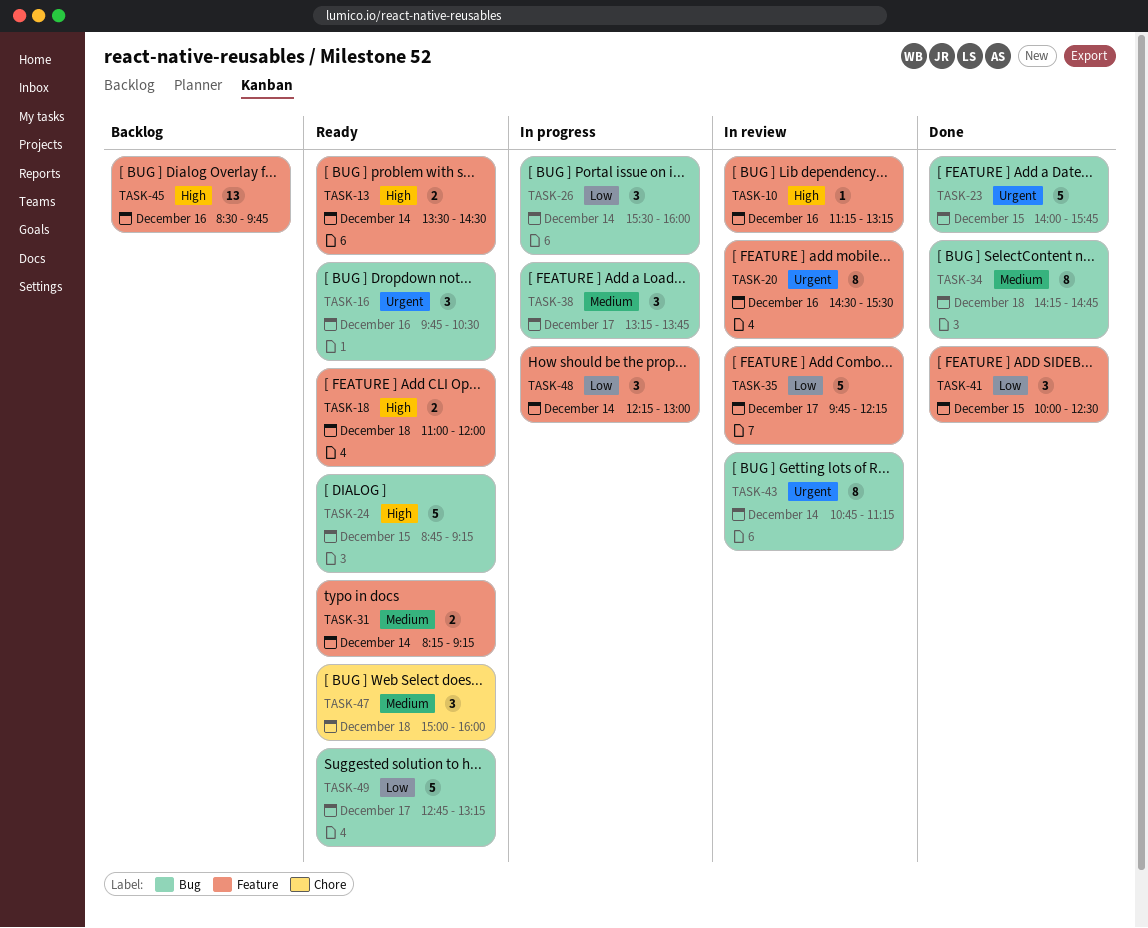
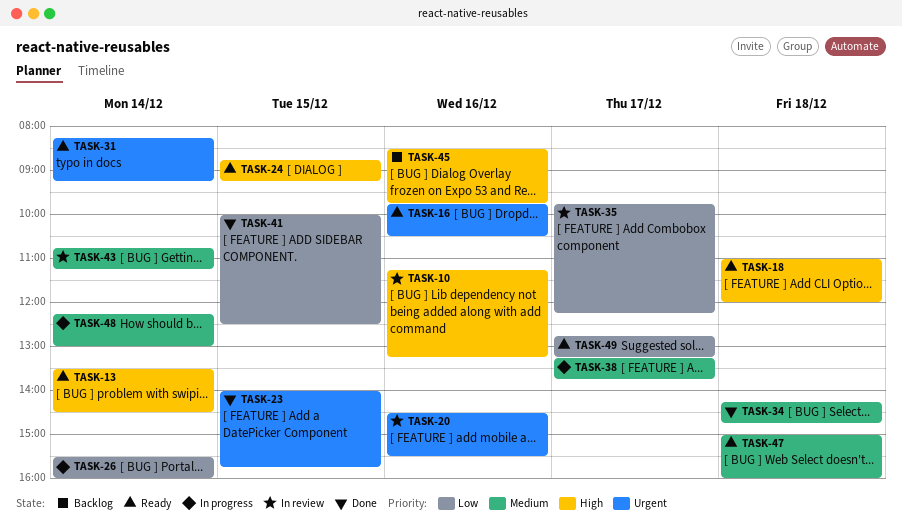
TASK-31, priority: Medium -> Urgent
TASK-43, priority: Urgent -> Medium
TASK-48, priority: Low -> Medium

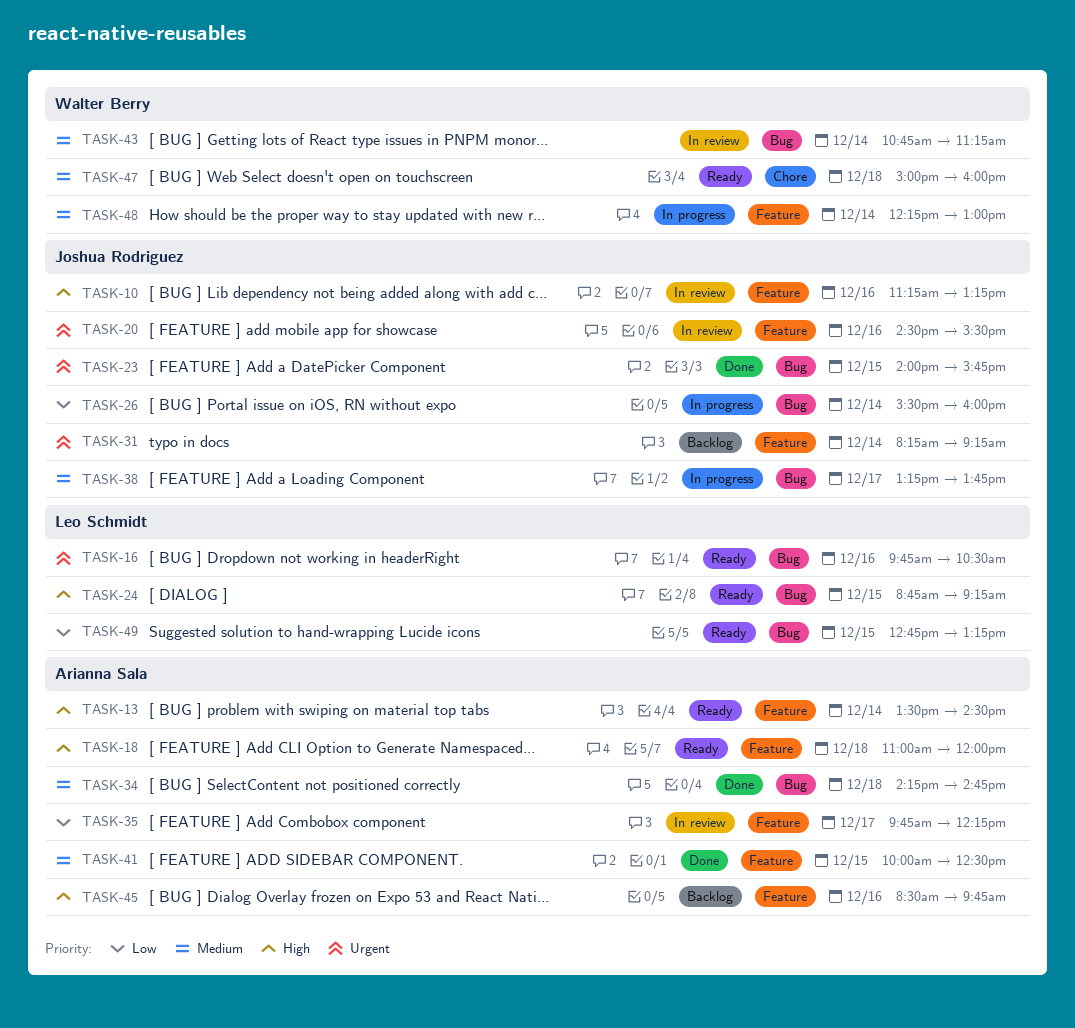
TASK-31, status: Ready -> Backlog
TASK-41, priority: Low -> Medium
TASK-49, day: Dec 17 -> Dec 15

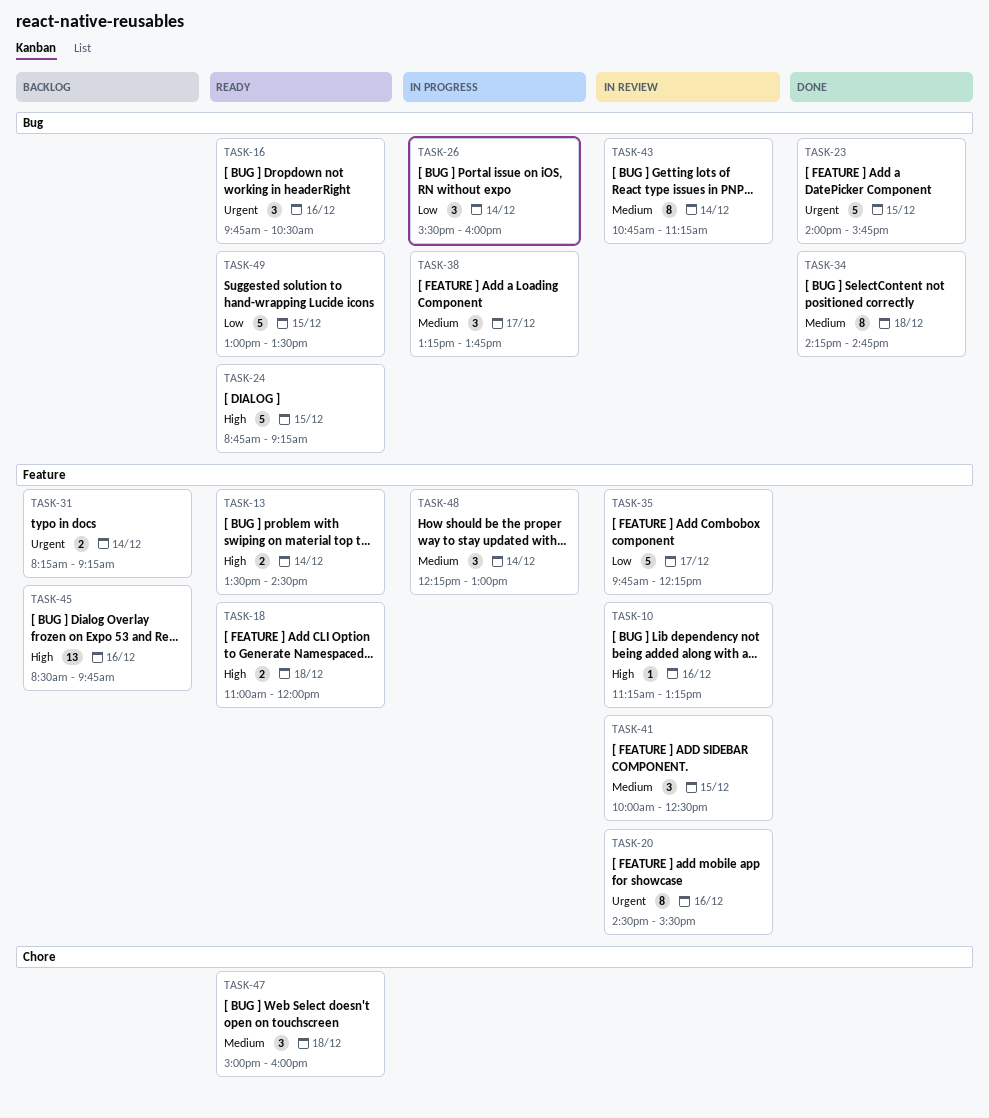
TASK-41, status: Done -> In review
TASK-49, begins: 12:45 -> 13:00
TASK-49, ends: 13:15 -> 13:30

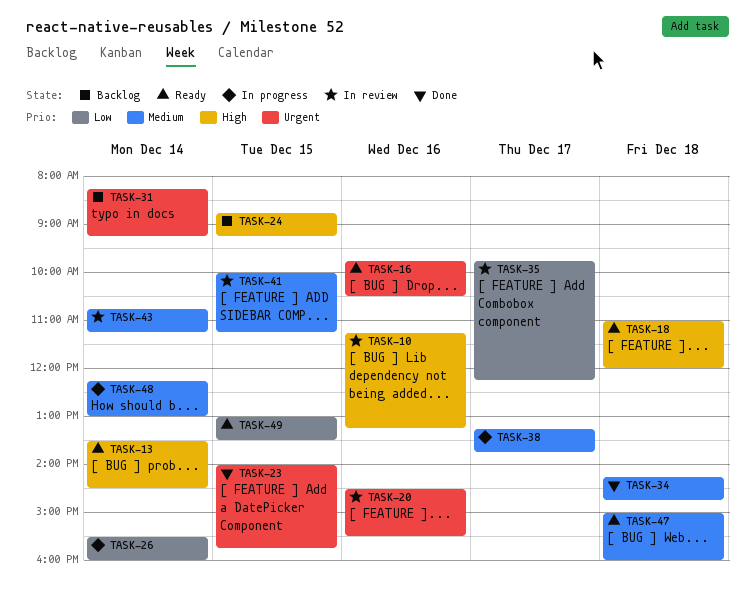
TASK-24, status: Ready -> Backlog
TASK-41, ends: 12:30 -> 11:15
TASK-45: present -> none

